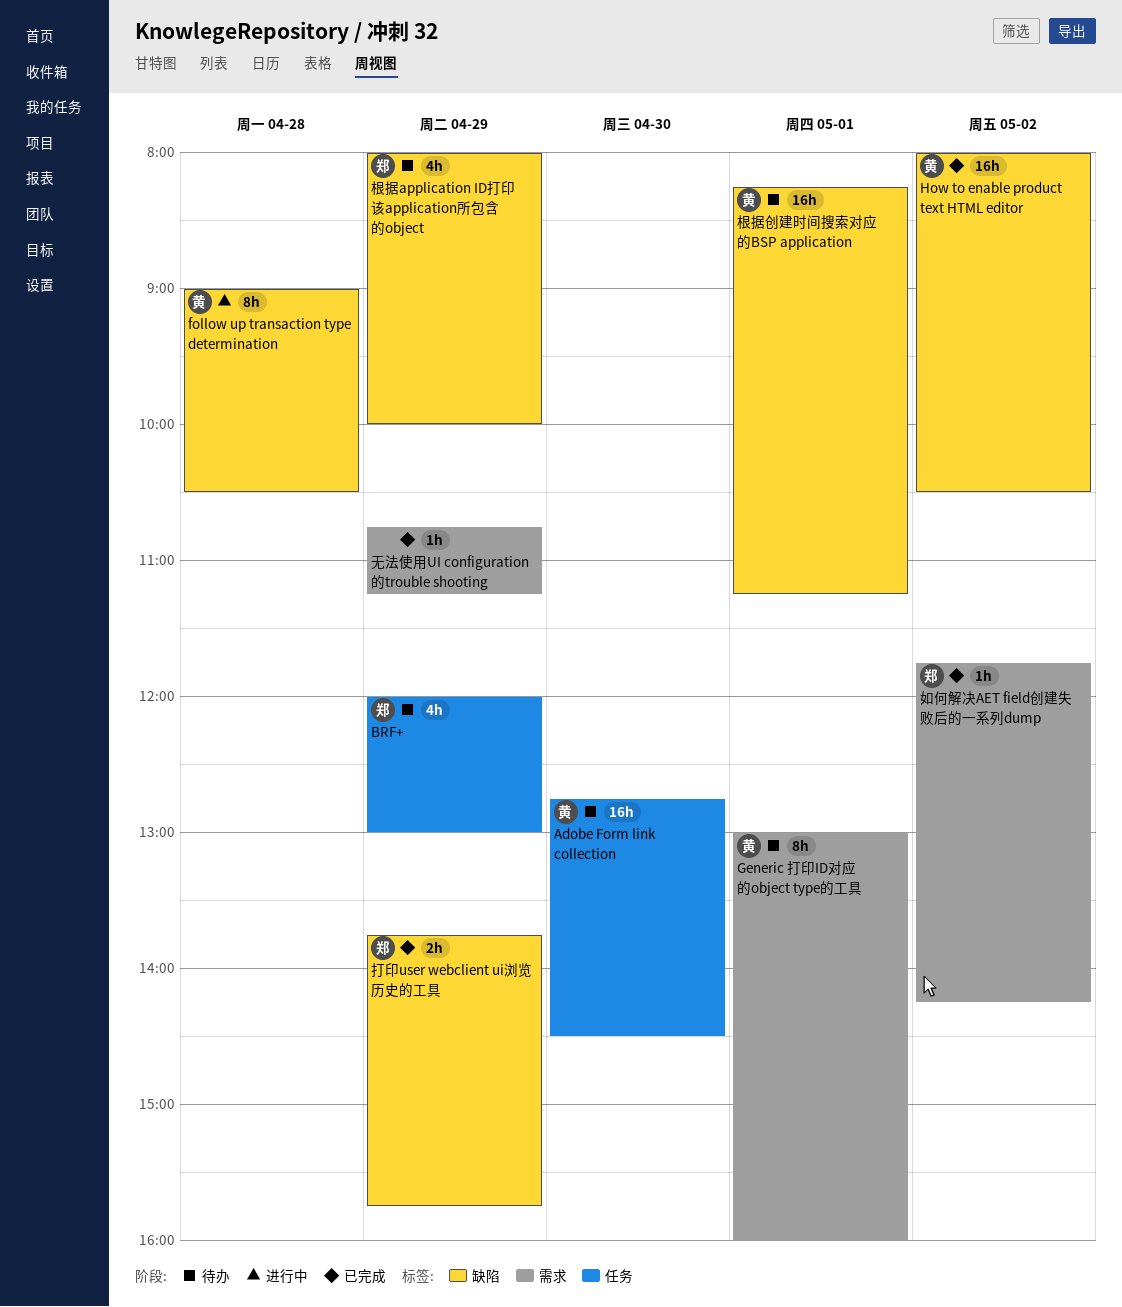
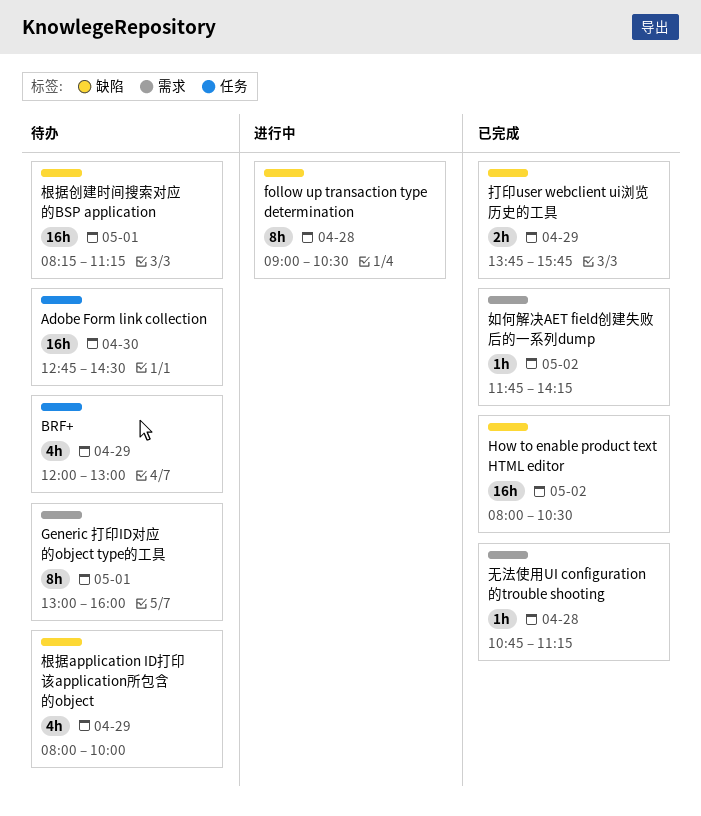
无法使用UI configuration的trouble shooting, day: Apr 29 -> Apr 28

